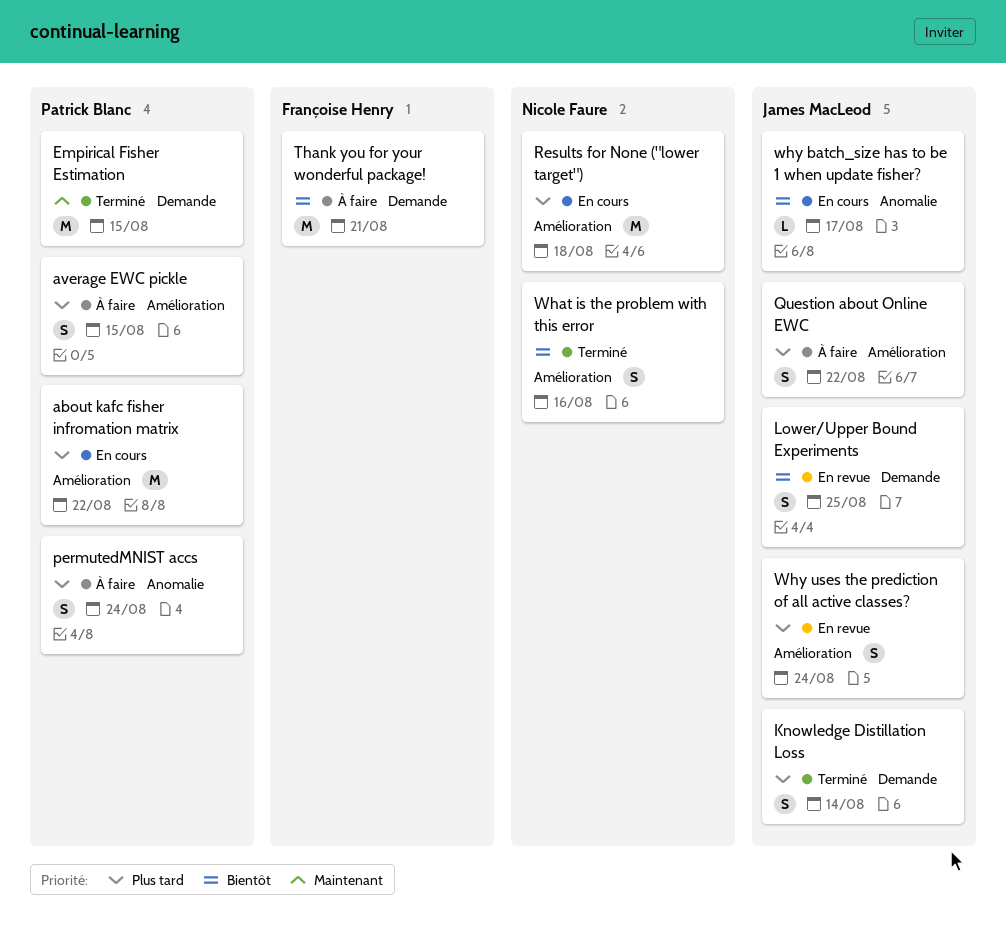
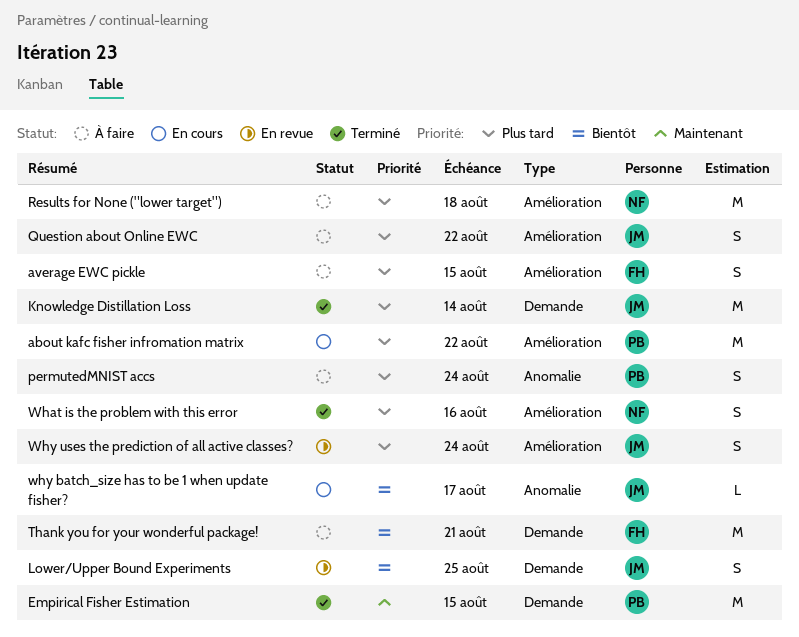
average EWC pickle, owner: Patrick Blanc -> Françoise Henry
Knowledge Distillation Loss, estimate: S -> M
Results for None ("lower target"), status: En cours -> À faire
What is the problem with this error, priority: Bientôt -> Plus tard

